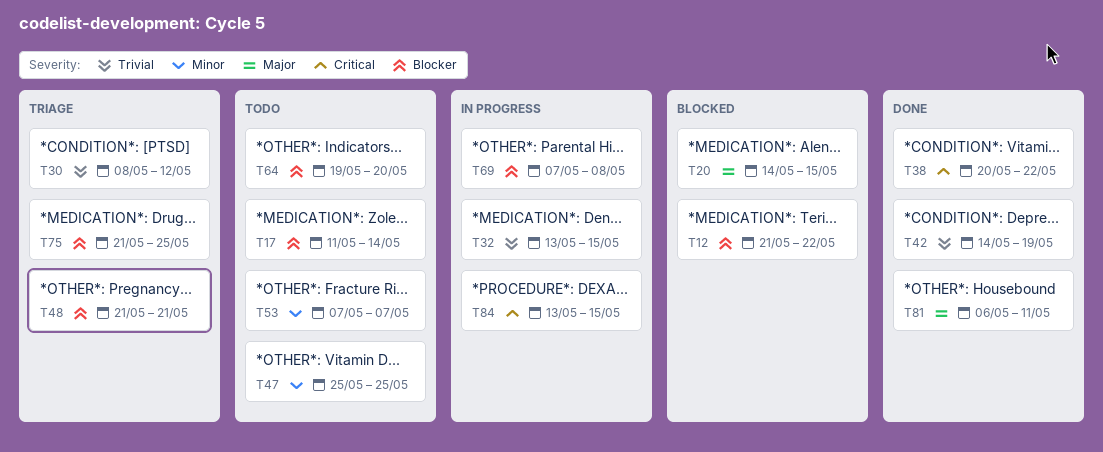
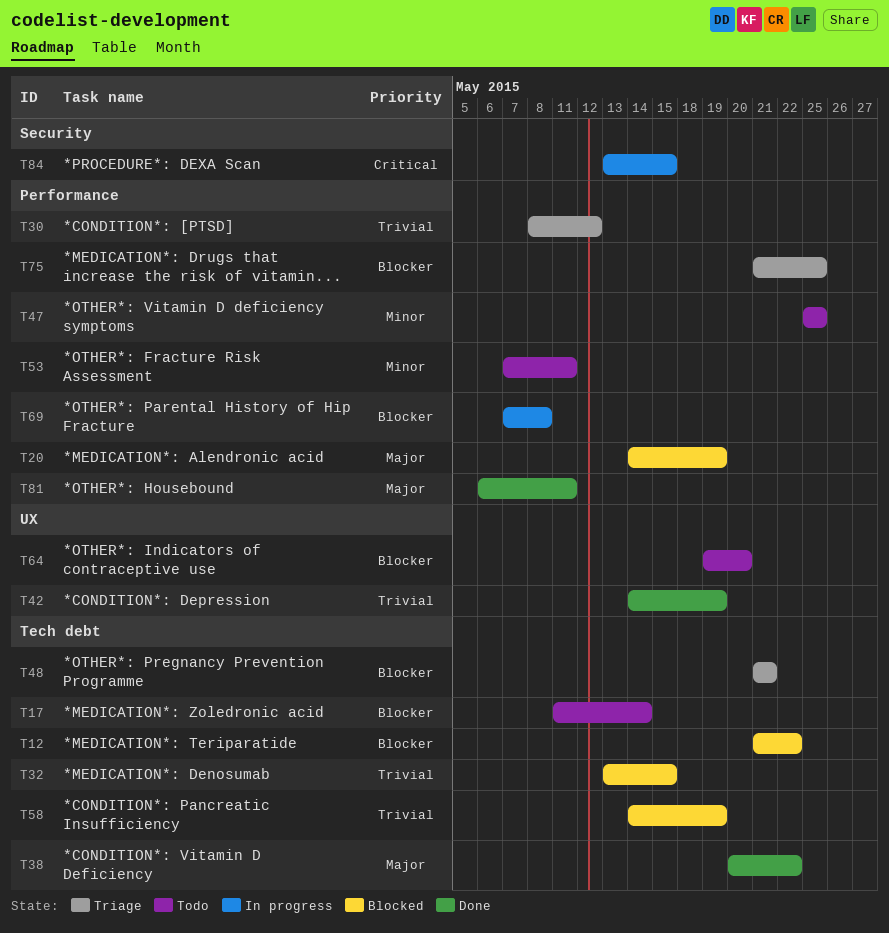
T20, due: May 15 -> May 19
T32, status: In progress -> Blocked
T38, priority: Critical -> Major
T53, due: May 7 -> May 11
T58: none -> present

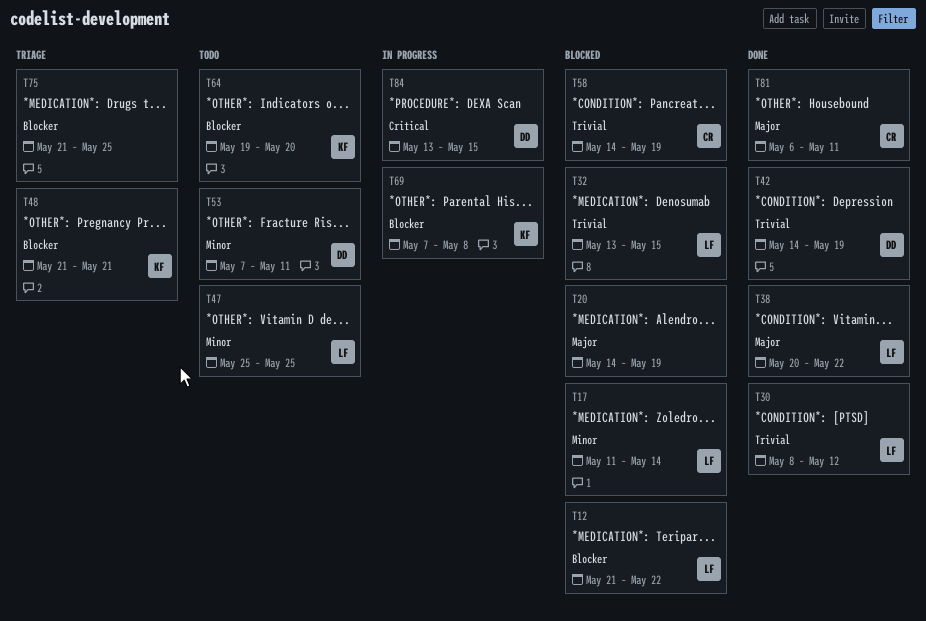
T17, status: Todo -> Blocked
T17, priority: Blocker -> Minor
T30, status: Triage -> Done

